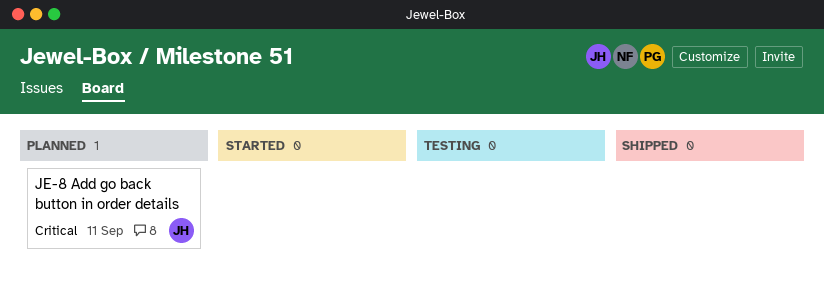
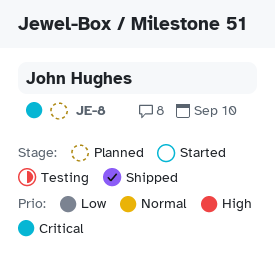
JE-8, due: Sep 11 -> Sep 10

